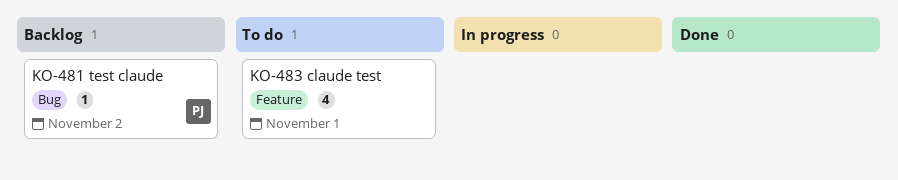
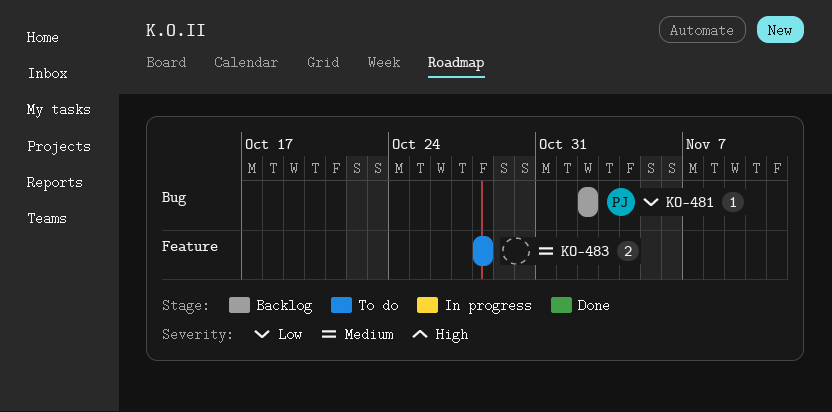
KO-483, estimate: 4 -> 2
KO-483, due: Nov 1 -> Oct 28

